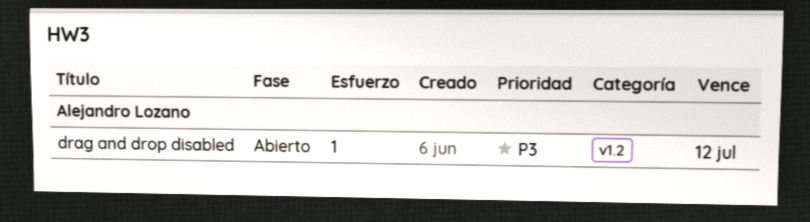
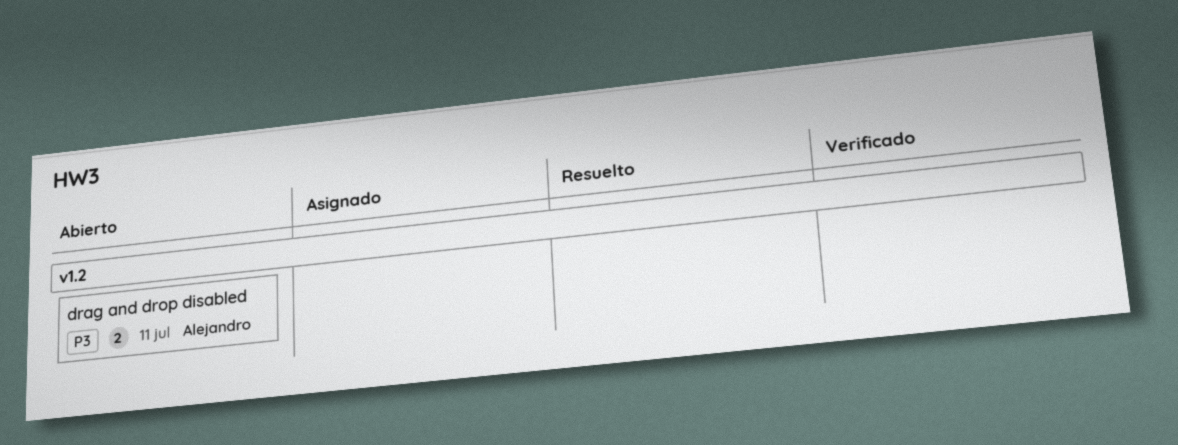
drag and drop disabled, estimate: 1 -> 2
drag and drop disabled, due: Jul 12 -> Jul 11

